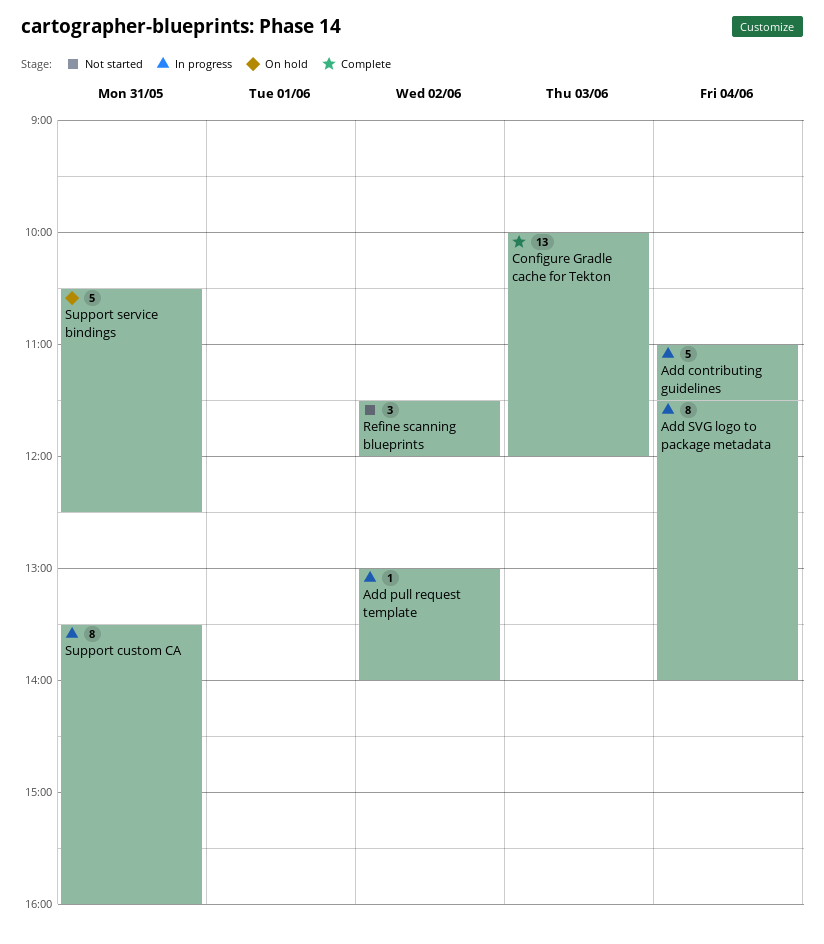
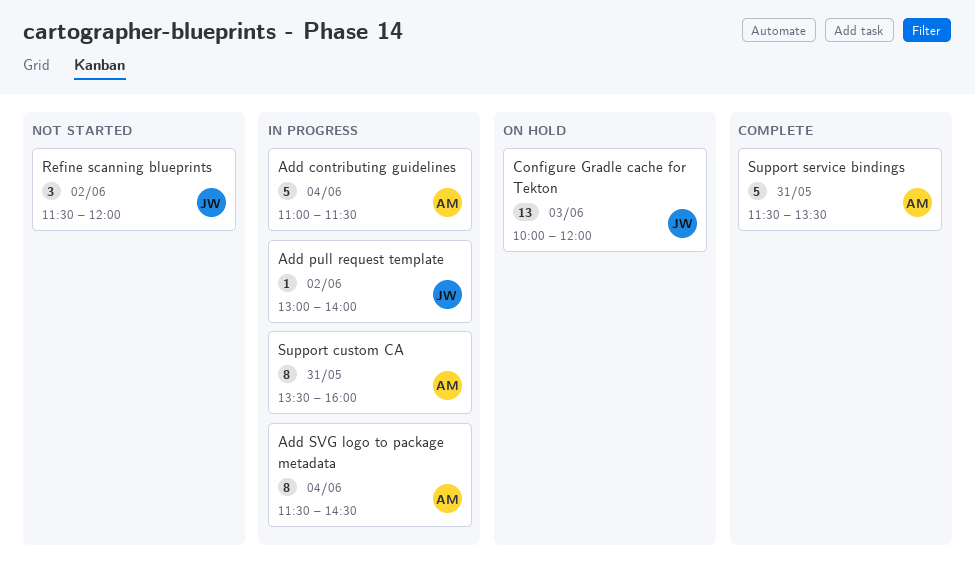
Add SVG logo to package metadata, ends: 14:00 -> 14:30
Configure Gradle cache for Tekton, status: Complete -> On hold
Support service bindings, status: On hold -> Complete
Support service bindings, begins: 10:30 -> 11:30
Support service bindings, ends: 12:30 -> 13:30

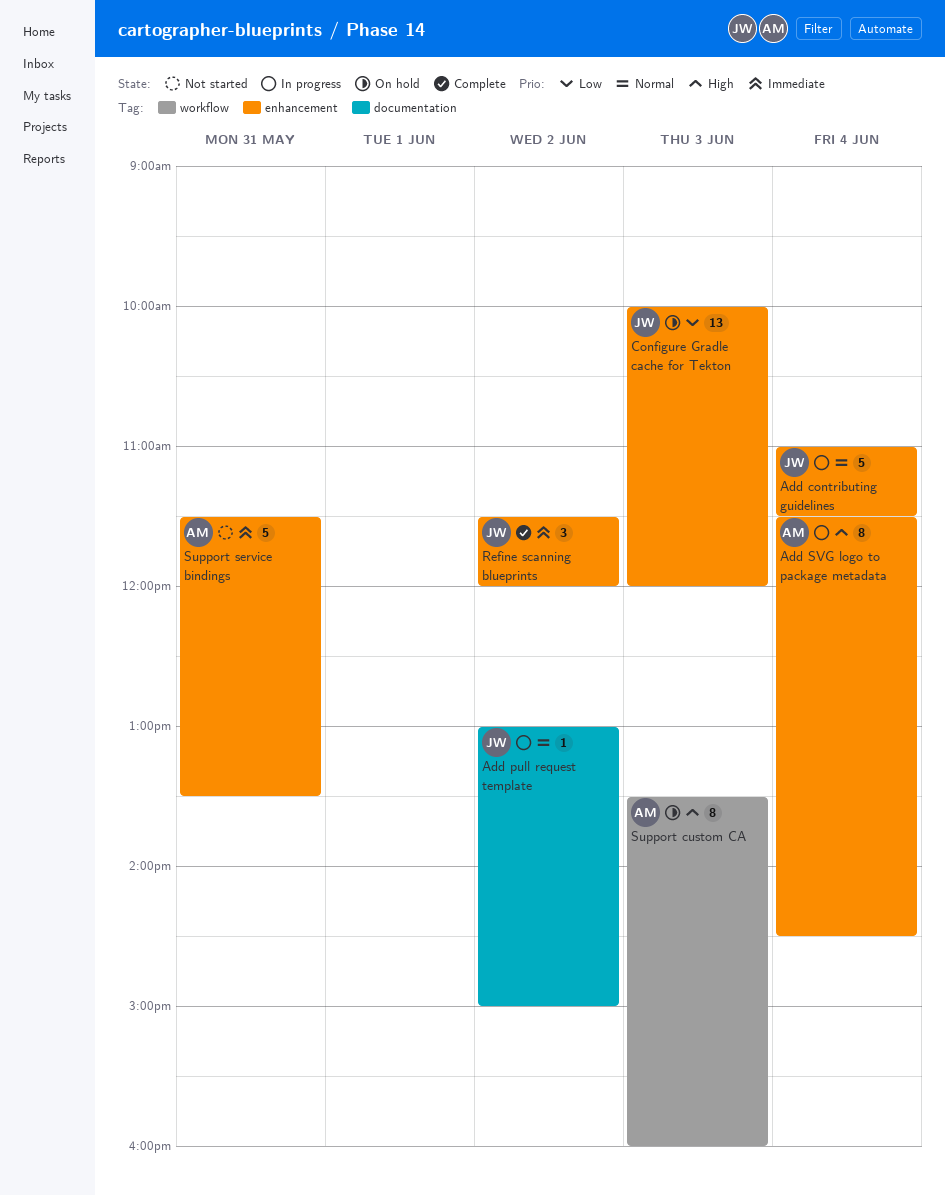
Add contributing guidelines, owner: AM -> JW
Add pull request template, ends: 14:00 -> 15:00
Refine scanning blueprints, status: Not started -> Complete
Support custom CA, status: In progress -> On hold
Support custom CA, day: May 31 -> Jun 3
Support service bindings, status: Complete -> Not started

